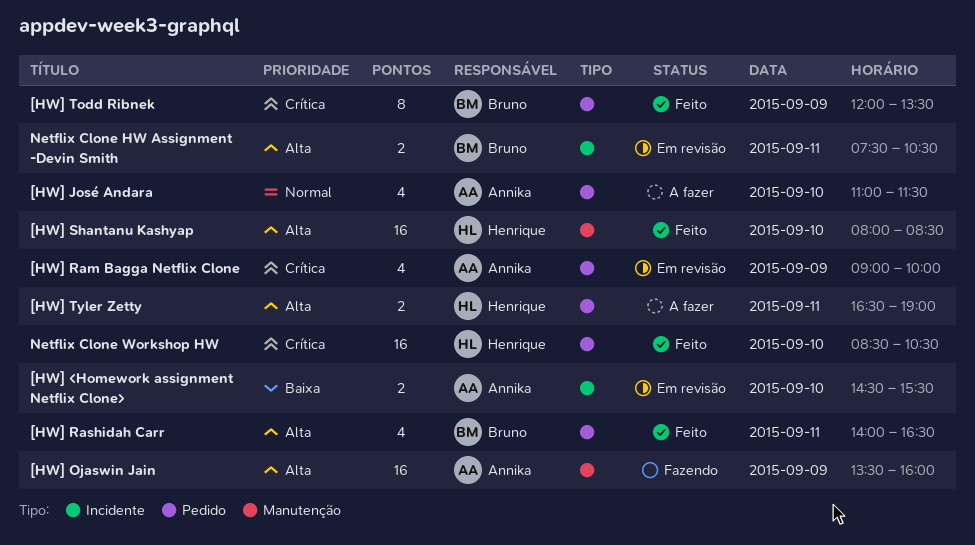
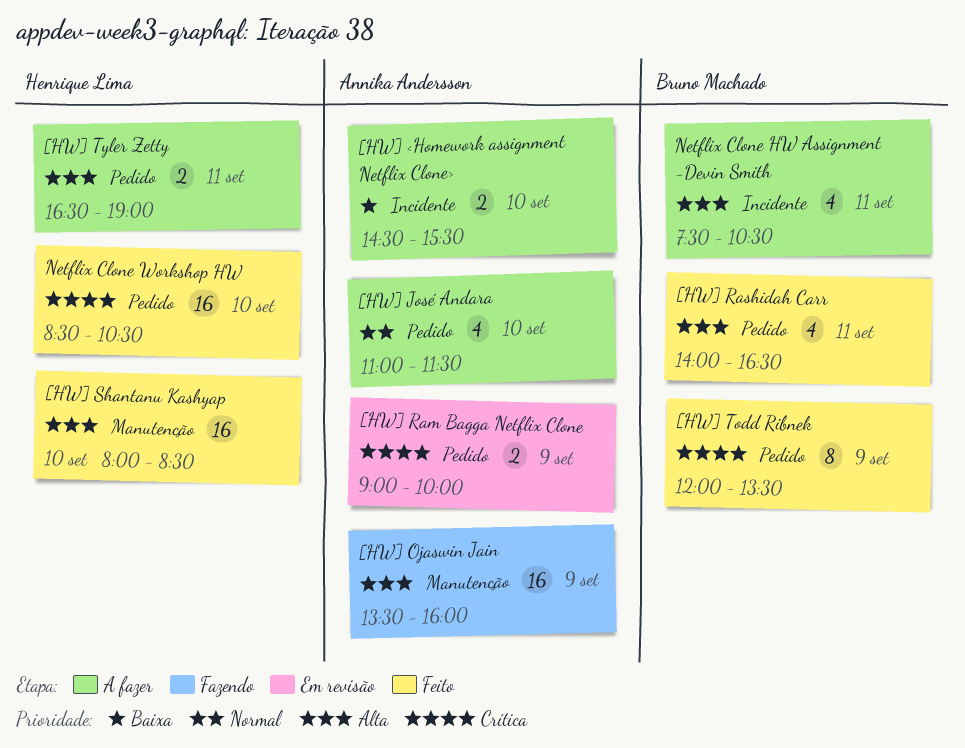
[HW] <Homework assignment Netflix Clone>, status: Em revisão -> A fazer
[HW] Ram Bagga Netflix Clone, estimate: 4 -> 2
Netflix Clone HW Assignment -Devin Smith, status: Em revisão -> A fazer
Netflix Clone HW Assignment -Devin Smith, estimate: 2 -> 4

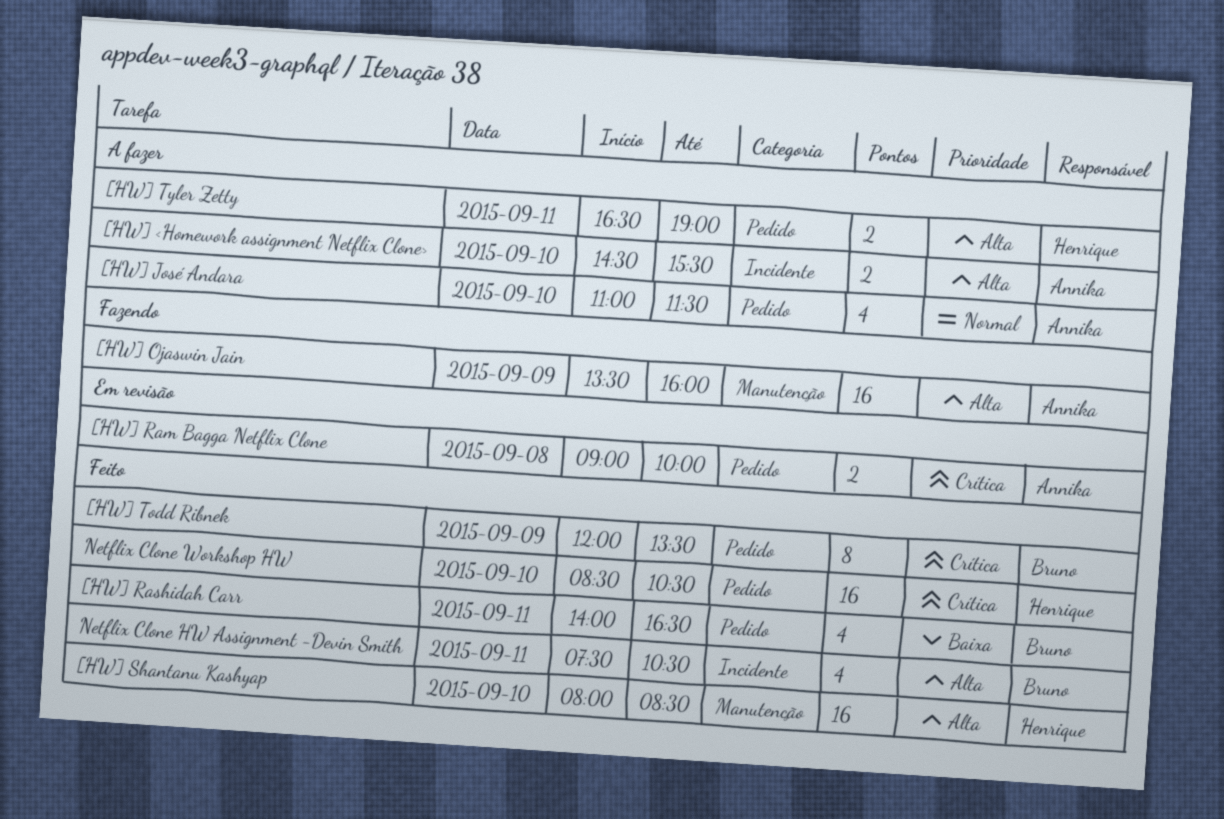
[HW] <Homework assignment Netflix Clone>, priority: Baixa -> Alta
[HW] Ram Bagga Netflix Clone, day: Sep 9 -> Sep 8
[HW] Rashidah Carr, priority: Alta -> Baixa
Netflix Clone HW Assignment -Devin Smith, status: A fazer -> Feito

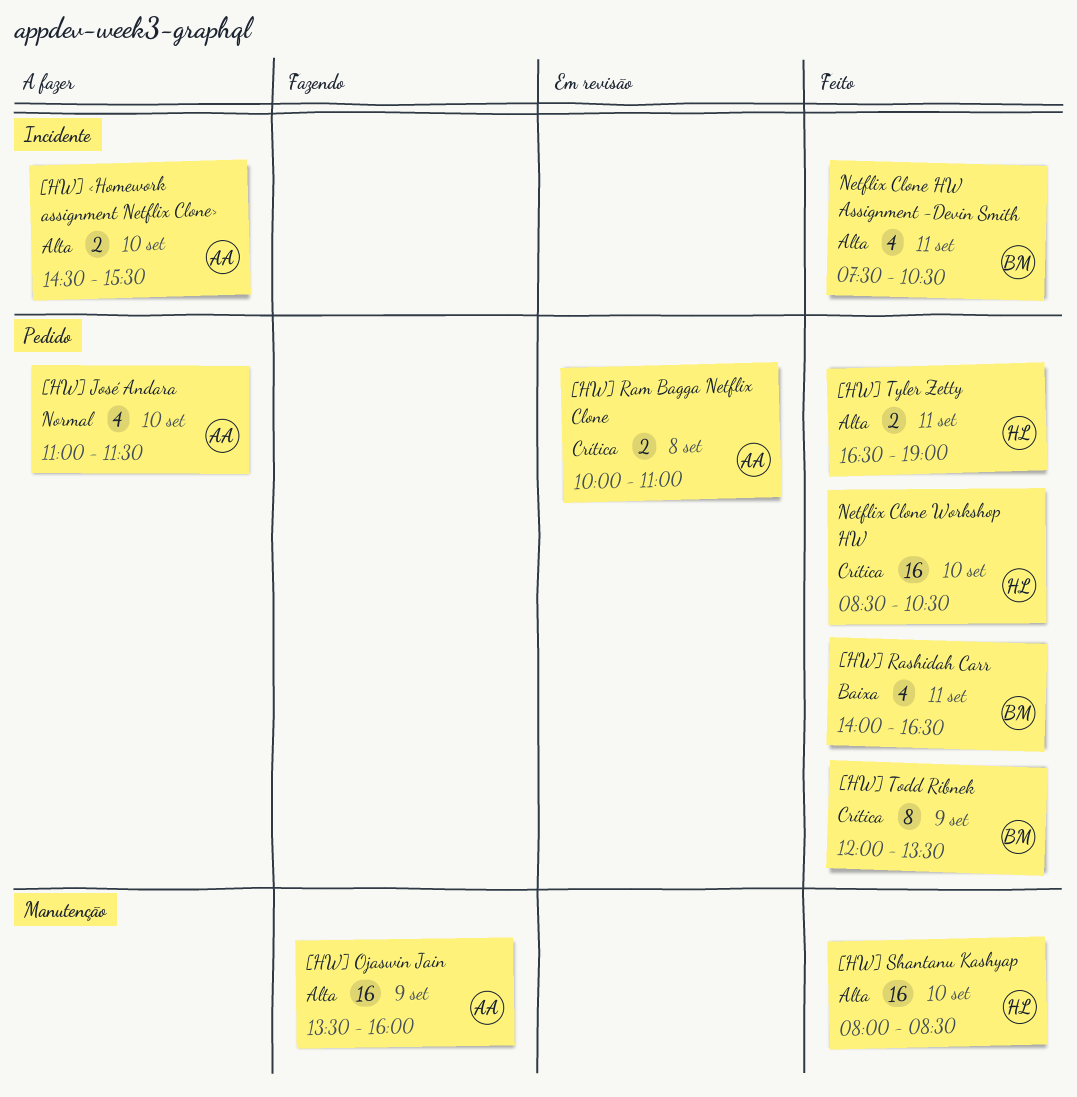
[HW] Ram Bagga Netflix Clone, begins: 09:00 -> 10:00
[HW] Ram Bagga Netflix Clone, ends: 10:00 -> 11:00
[HW] Tyler Zetty, status: A fazer -> Feito

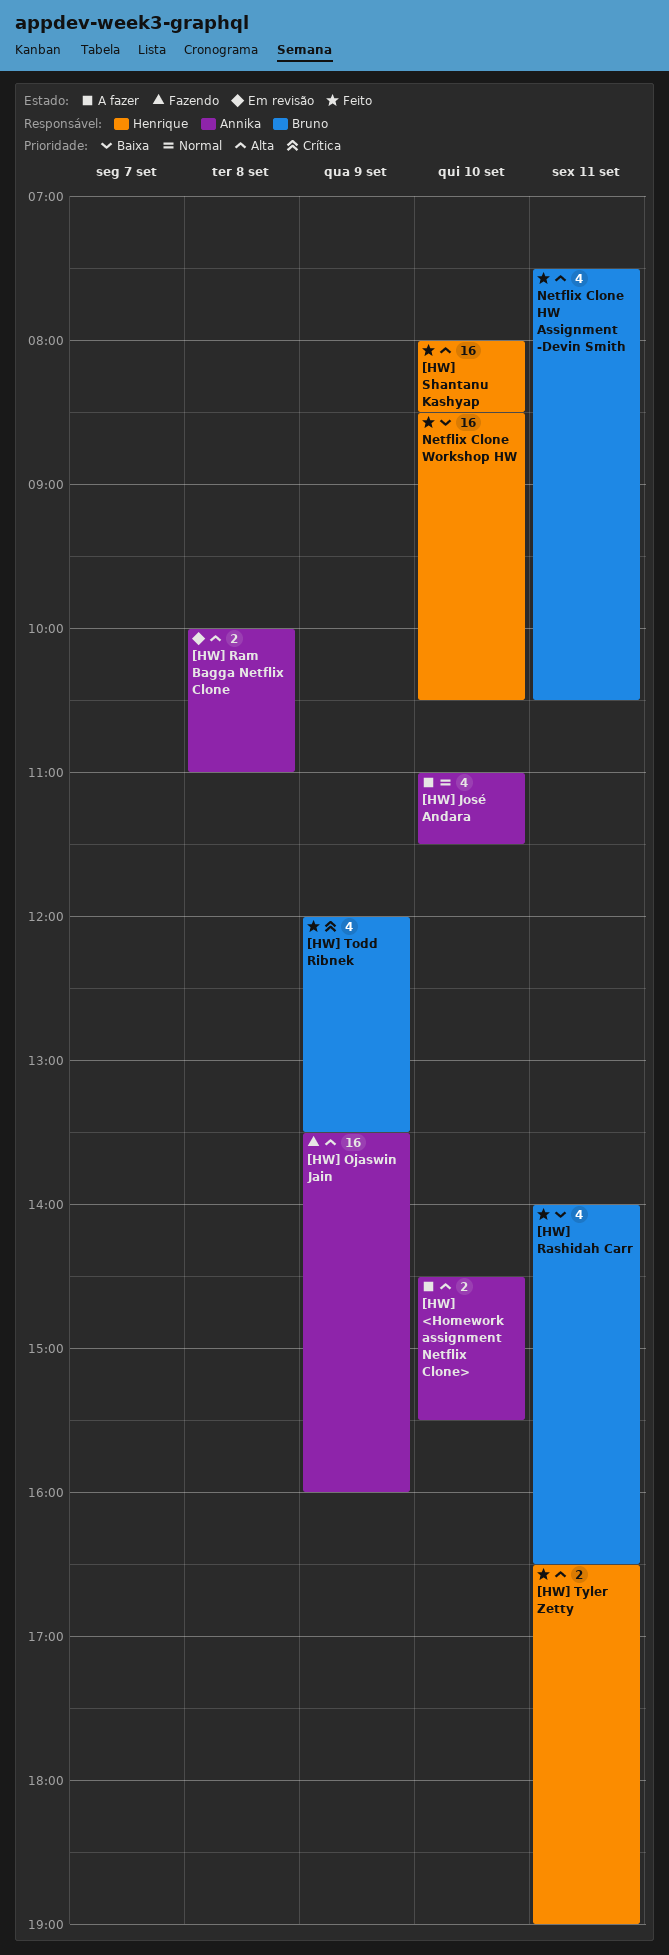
[HW] Ram Bagga Netflix Clone, priority: Crítica -> Alta
[HW] Todd Ribnek, estimate: 8 -> 4
Netflix Clone Workshop HW, priority: Crítica -> Baixa

